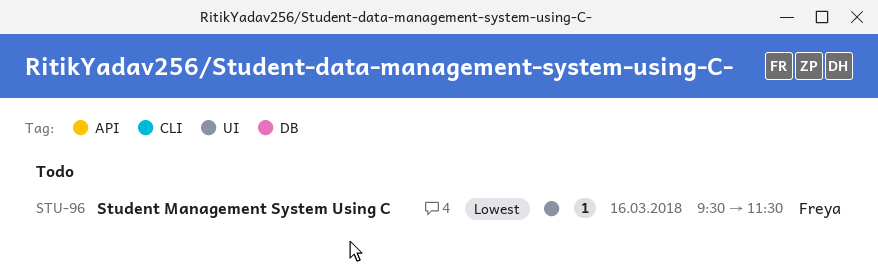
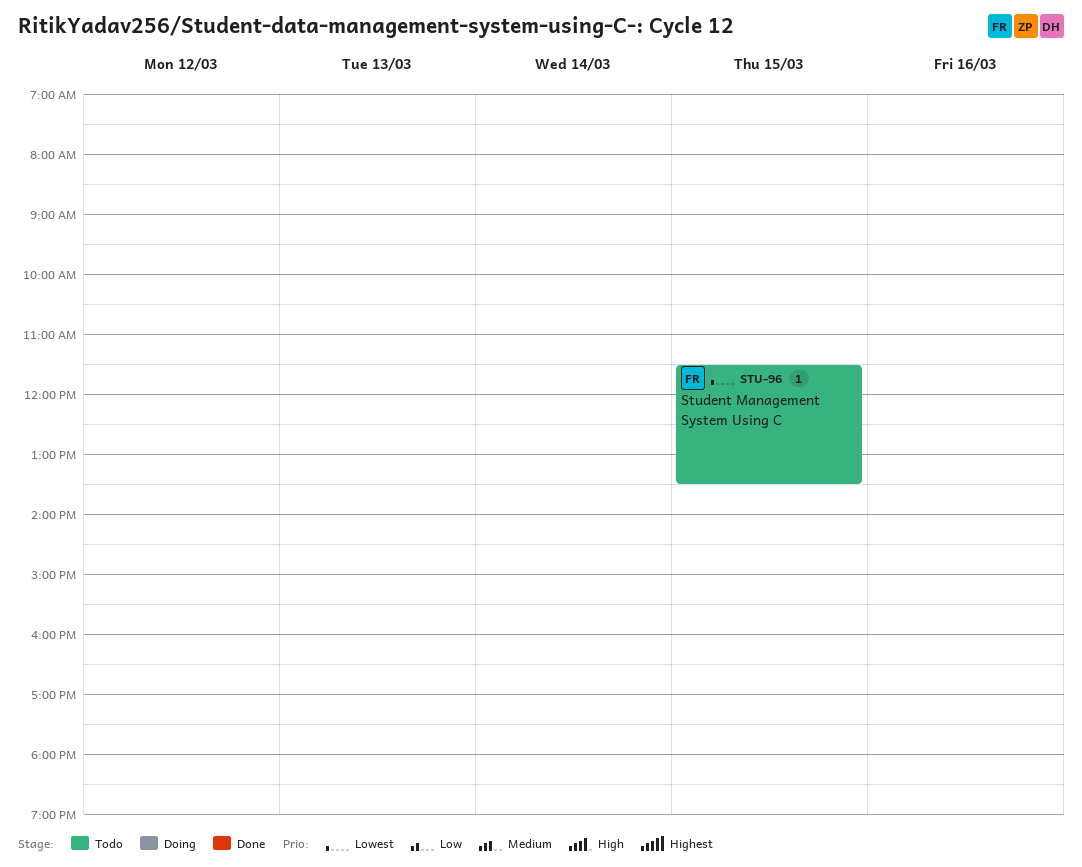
STU-96, day: Mar 16 -> Mar 15
STU-96, begins: 09:30 -> 11:30
STU-96, ends: 11:30 -> 13:30

